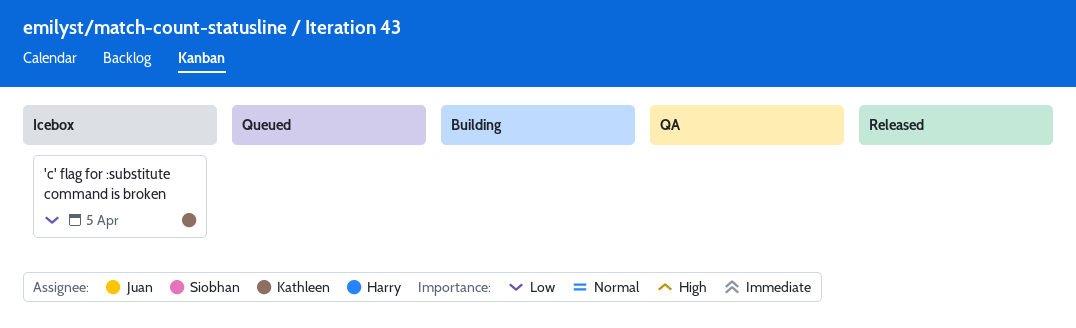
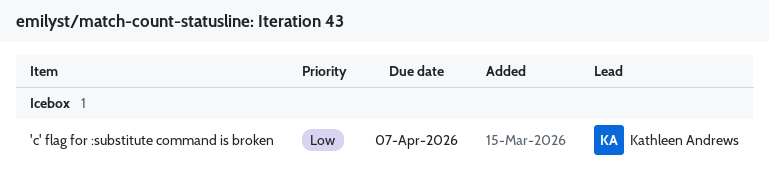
'c' flag for :substitute command is broken, due: Apr 5 -> Apr 7

